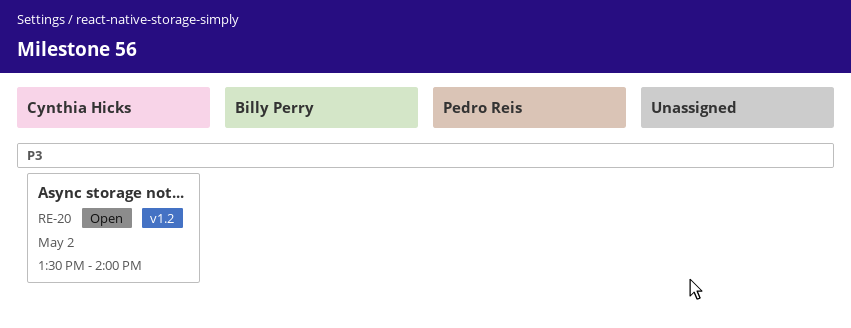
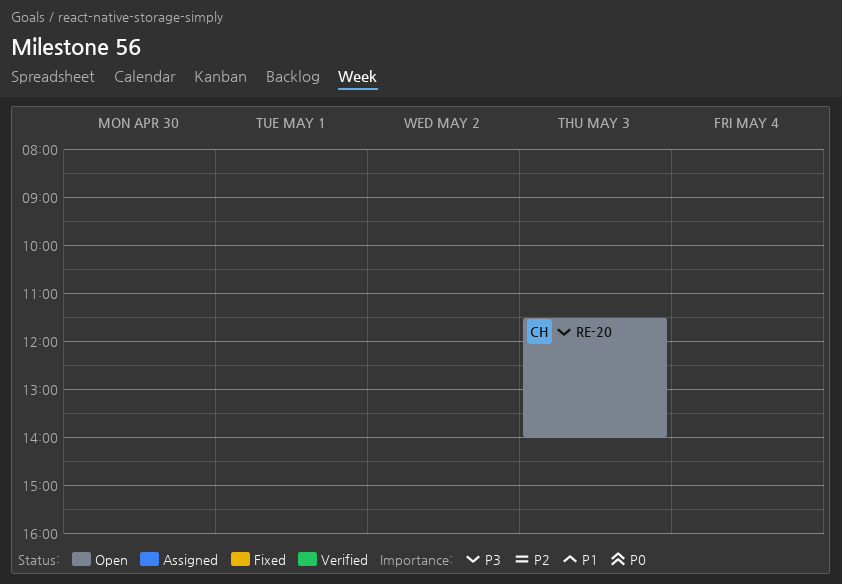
RE-20, day: May 2 -> May 3
RE-20, begins: 13:30 -> 11:30

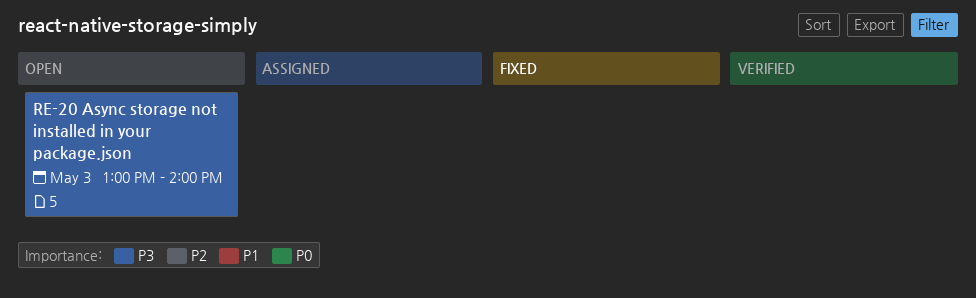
RE-20, begins: 11:30 -> 13:00

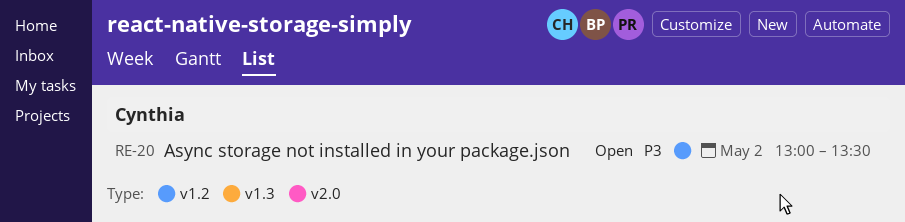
RE-20, day: May 3 -> May 2
RE-20, ends: 14:00 -> 13:30

